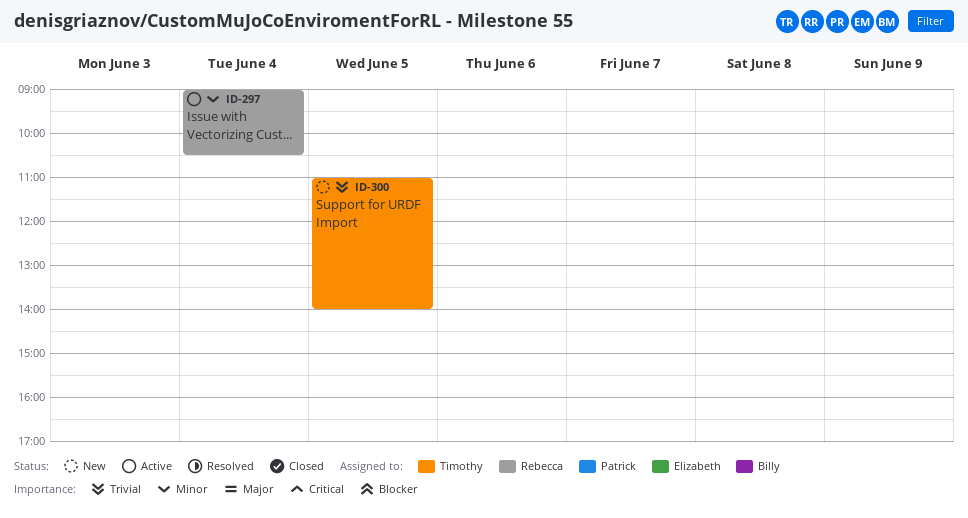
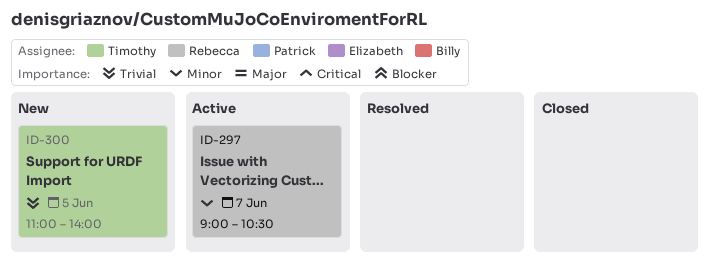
ID-297, day: Jun 4 -> Jun 7

